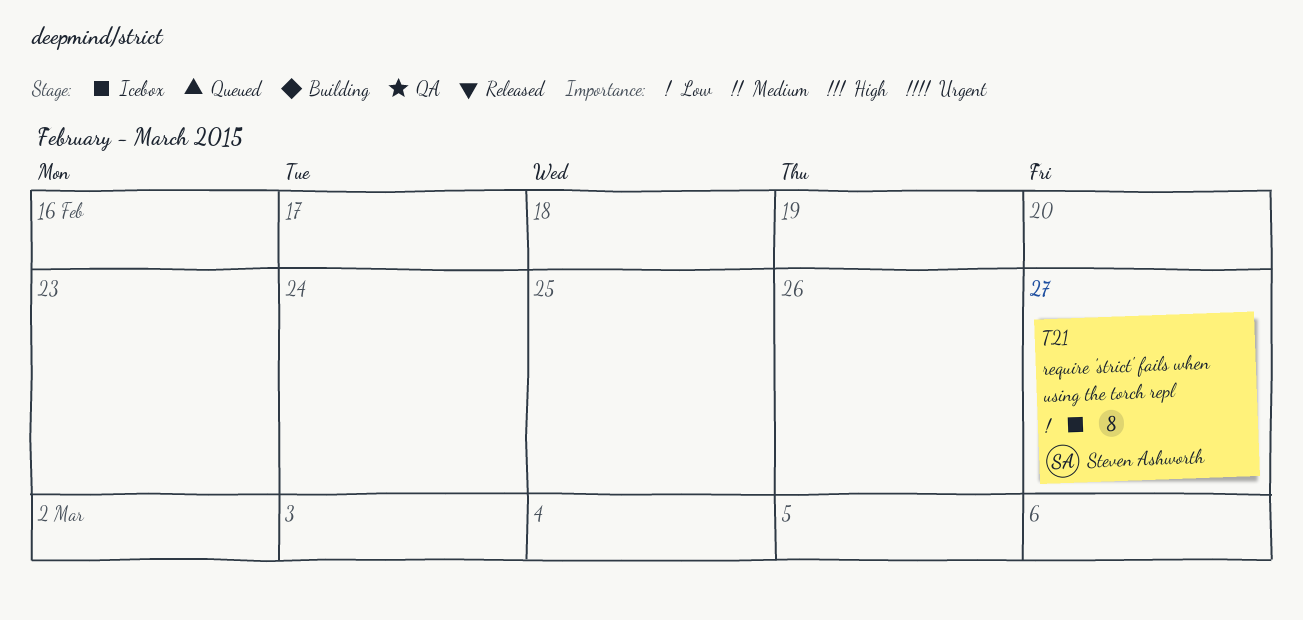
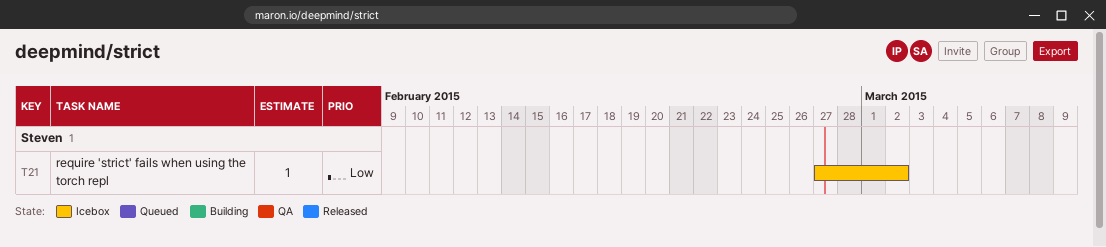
T21, estimate: 8 -> 1
T21, due: Feb 27 -> Mar 2

